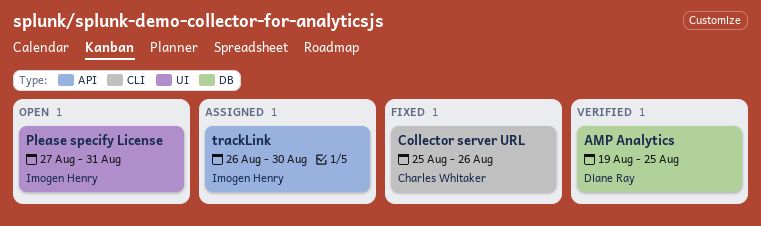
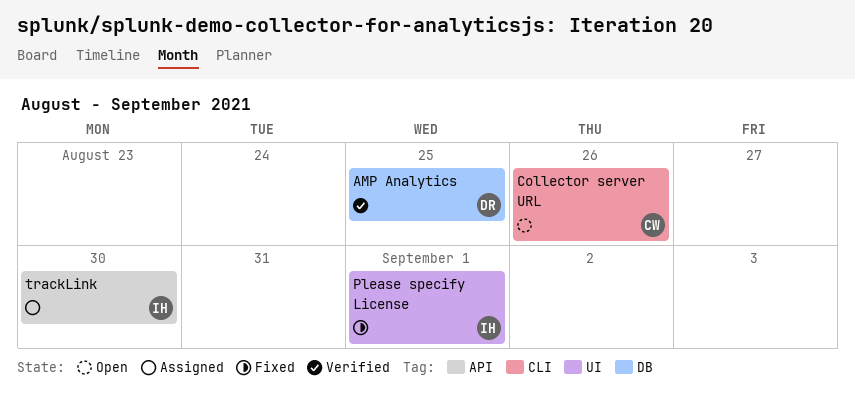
Collector server URL, status: Fixed -> Open
Please specify License, status: Open -> Fixed
Please specify License, due: Aug 31 -> Sep 1

